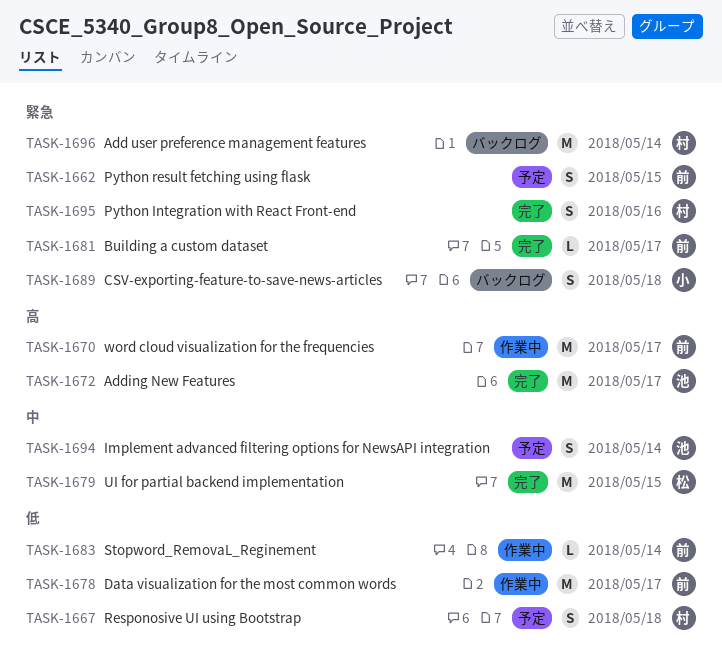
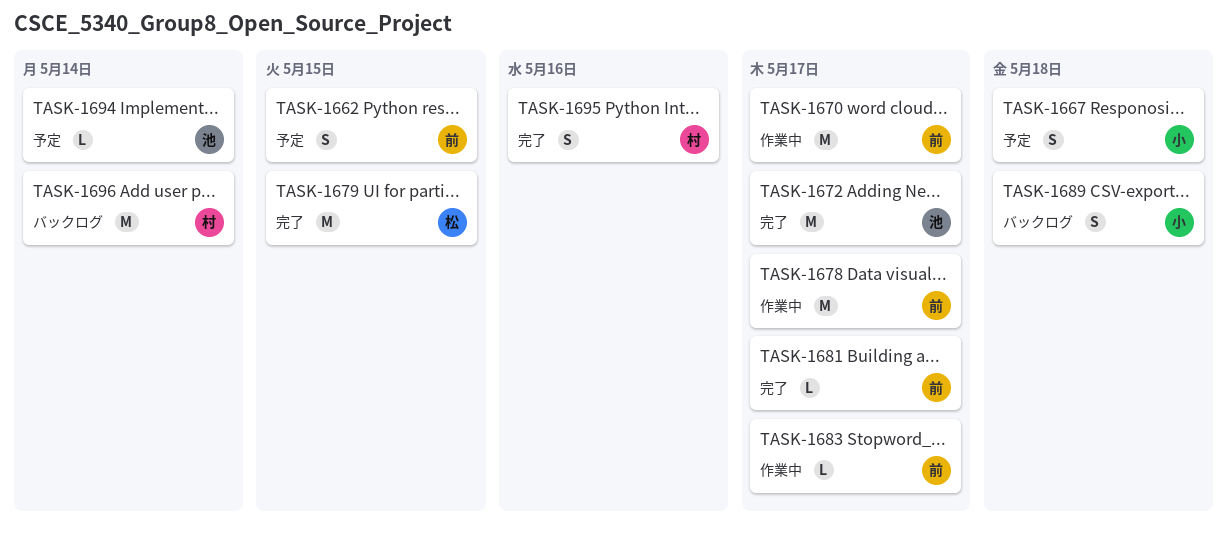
TASK-1667, owner: 村 -> 小
TASK-1683, due: May 14 -> May 17
TASK-1694, estimate: S -> L

